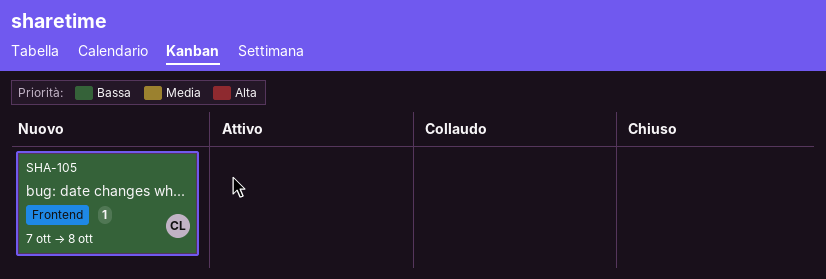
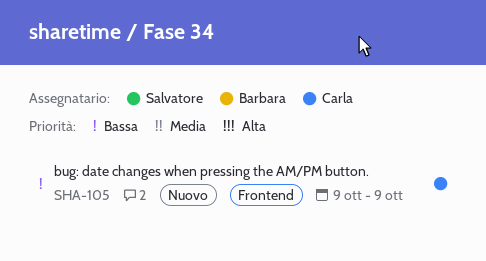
SHA-105, start: Oct 7 -> Oct 9
SHA-105, due: Oct 8 -> Oct 9

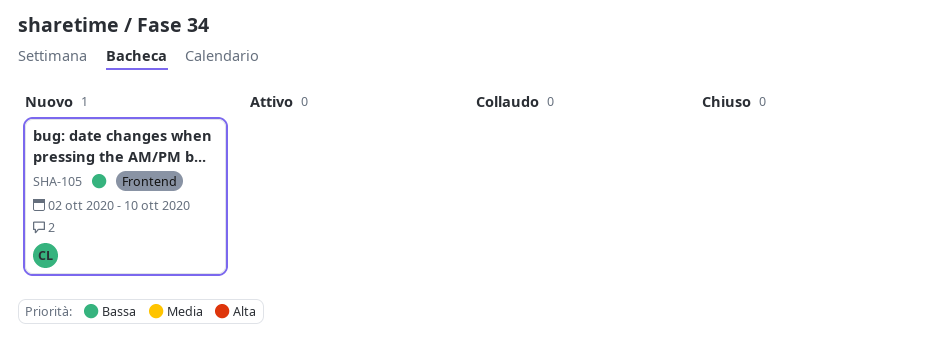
SHA-105, start: Oct 9 -> Oct 2
SHA-105, due: Oct 9 -> Oct 10

